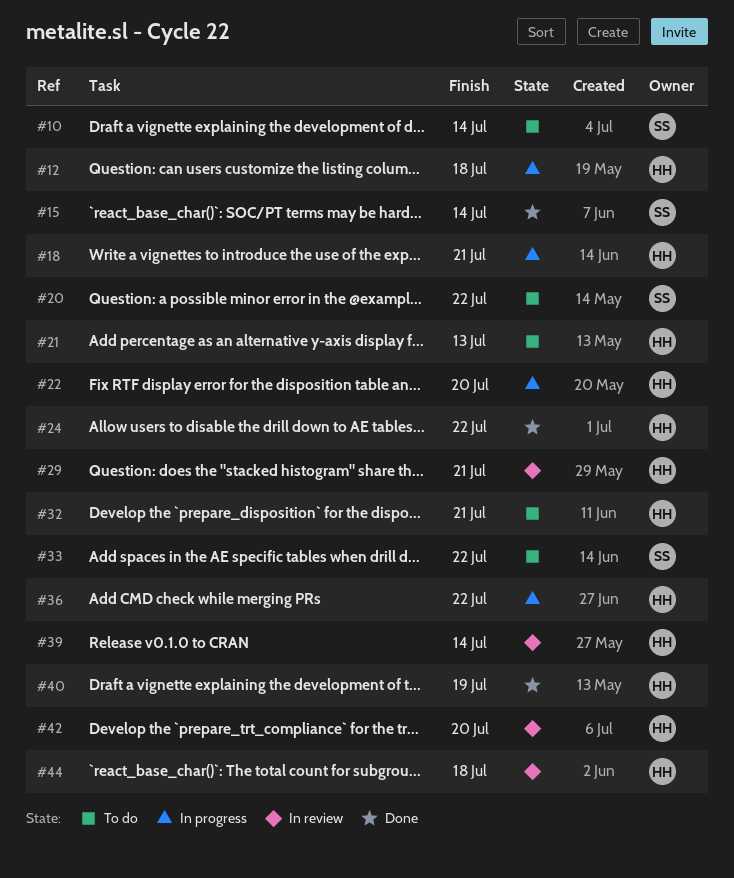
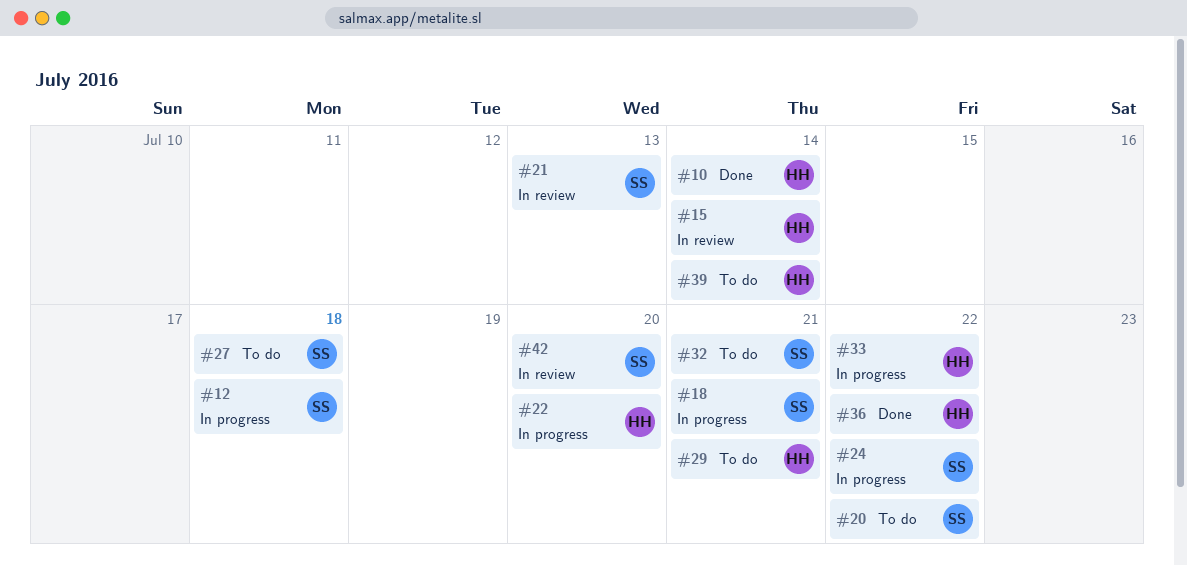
#10, status: To do -> Done
#10, owner: SS -> HH
#12, owner: HH -> SS
#15, status: Done -> In review
#15, owner: SS -> HH
#18, owner: HH -> SS
#21, status: To do -> In review
#21, owner: HH -> SS
#24, status: Done -> In progress
#24, owner: HH -> SS
#27: none -> present
#29, status: In review -> To do
#32, owner: HH -> SS
#33, status: To do -> In progress
#33, owner: SS -> HH
#36, status: In progress -> Done
#39, status: In review -> To do
#40: present -> none
#42, owner: HH -> SS
#44: present -> none

